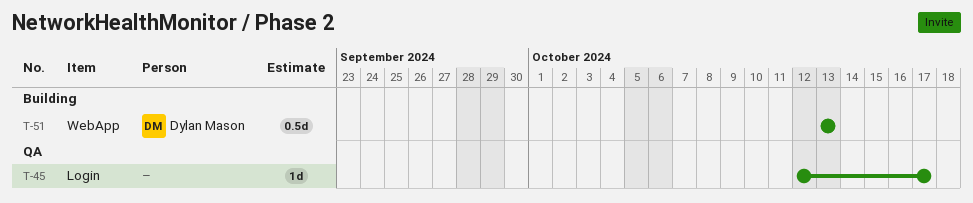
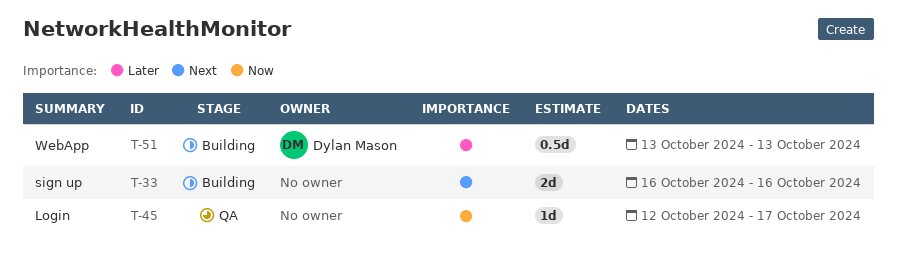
T-33: none -> present

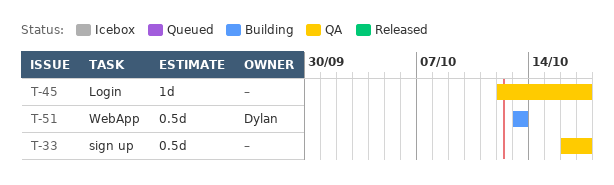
T-33, status: Building -> QA
T-33, estimate: 2d -> 0.5d
T-33, due: Oct 16 -> Oct 17

